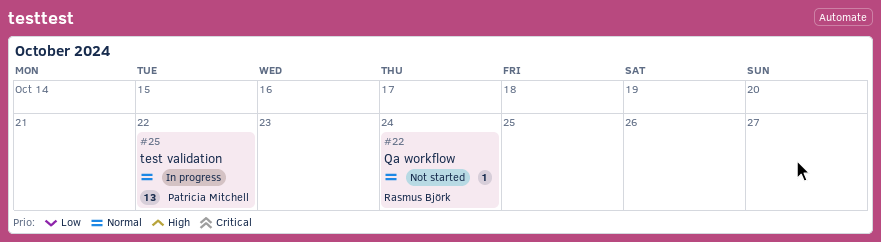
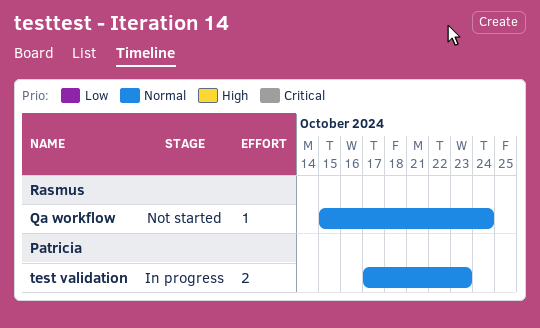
test validation, estimate: 13 -> 2
test validation, due: Oct 22 -> Oct 23

